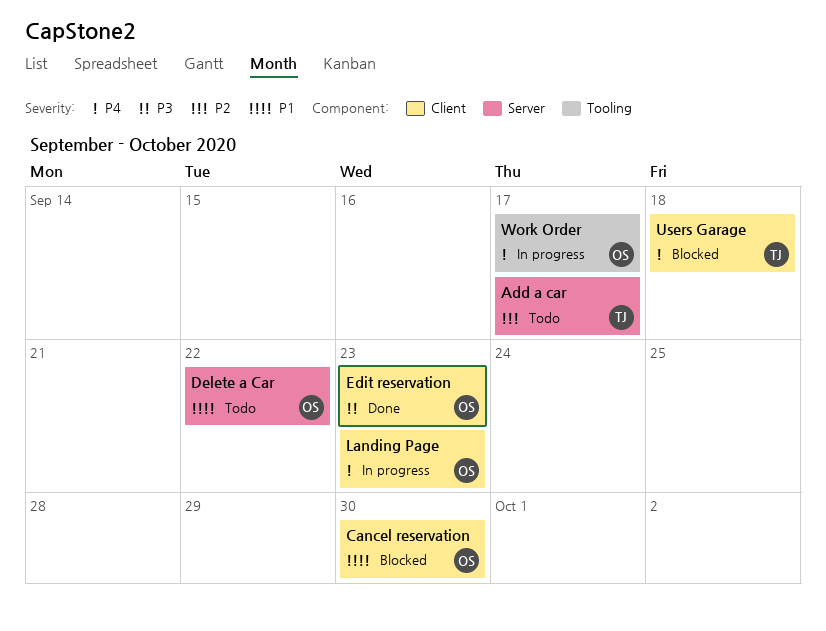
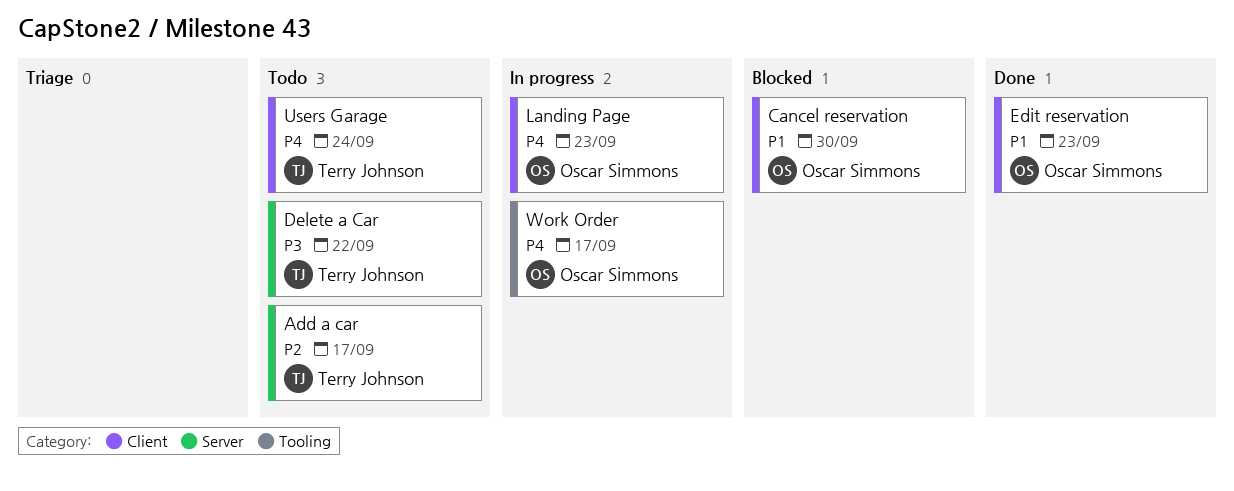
Delete a Car, owner: Oscar Simmons -> Terry Johnson
Delete a Car, priority: P1 -> P3
Edit reservation, priority: P3 -> P1
Users Garage, status: Blocked -> Todo
Users Garage, due: Sep 18 -> Sep 24

